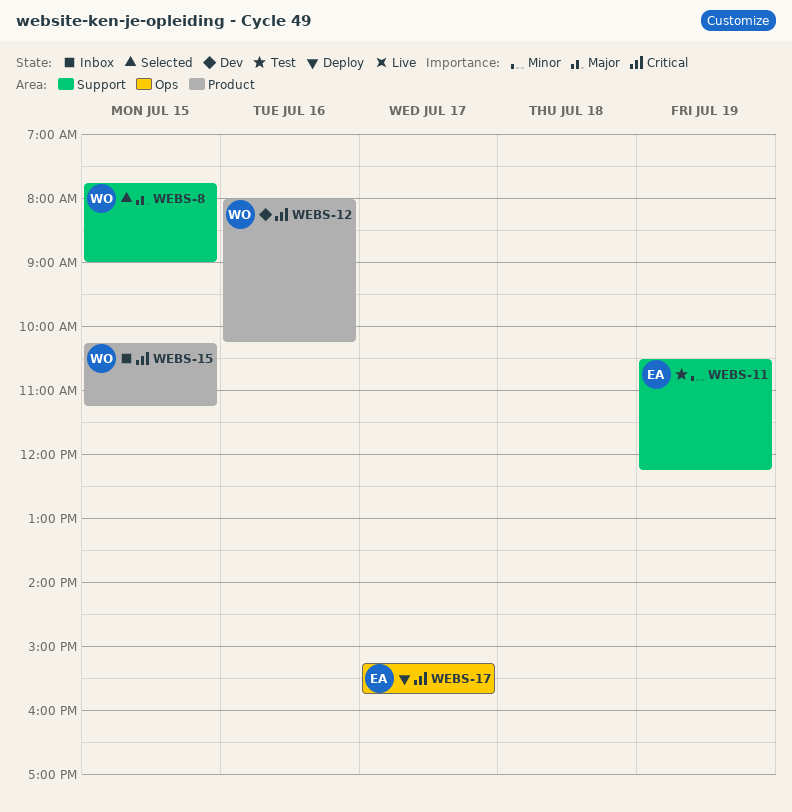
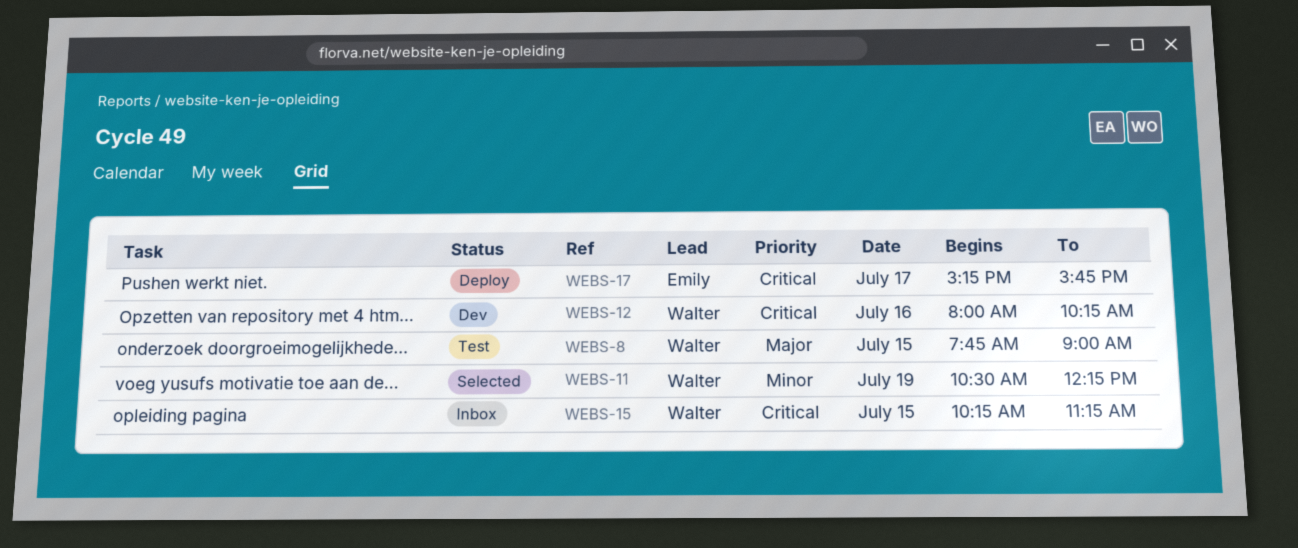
WEBS-8, status: Selected -> Test
WEBS-11, status: Test -> Selected
WEBS-11, owner: Emily -> Walter

